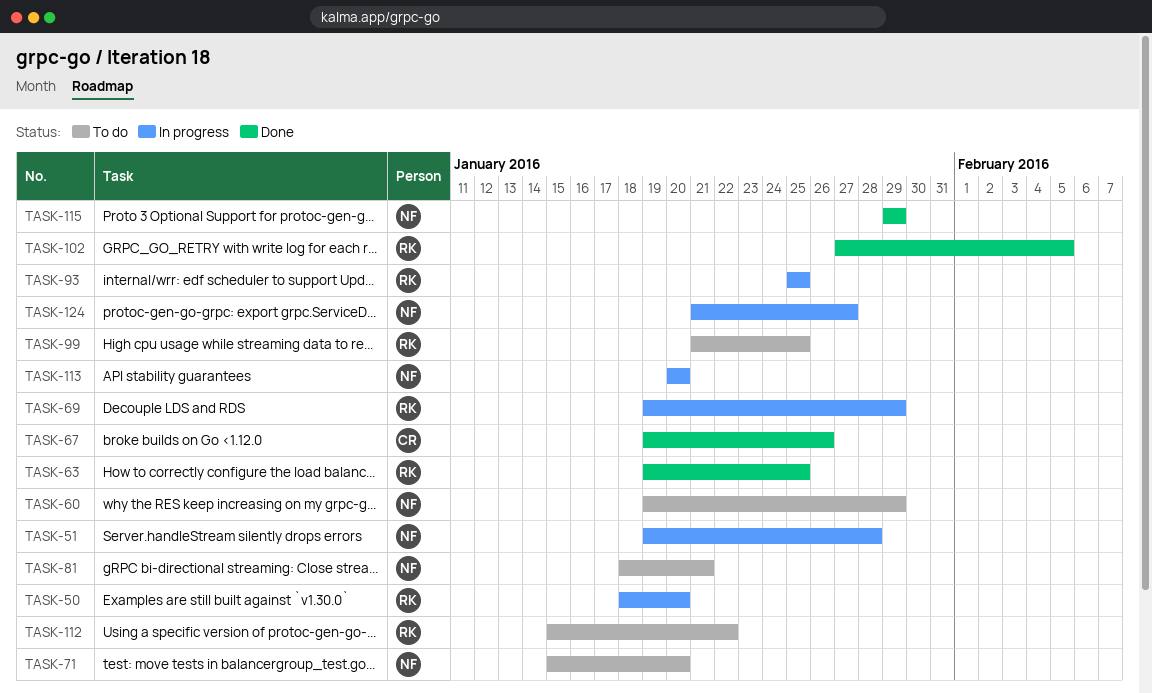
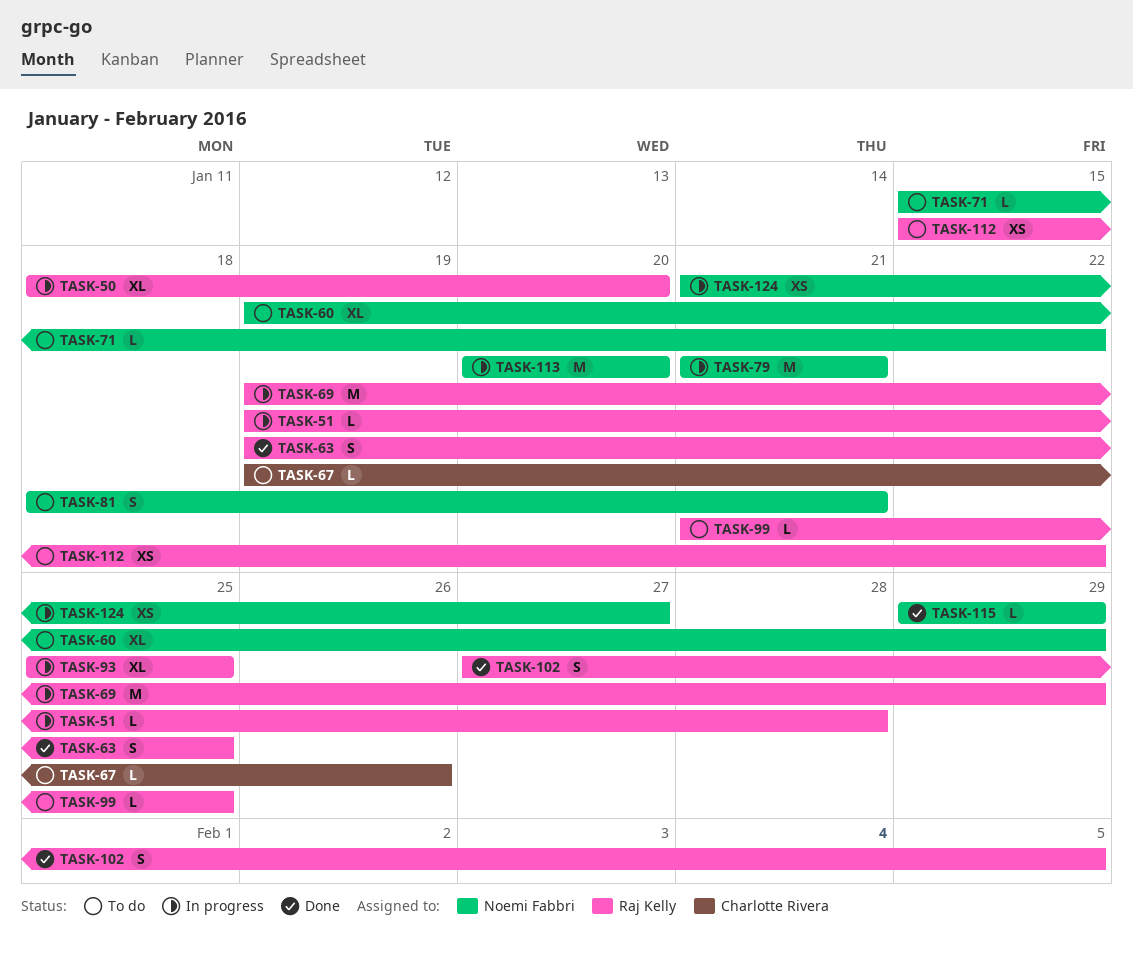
TASK-51, owner: Noemi Fabbri -> Raj Kelly
TASK-67, status: Done -> To do
TASK-71, due: Jan 20 -> Jan 22
TASK-79: none -> present

